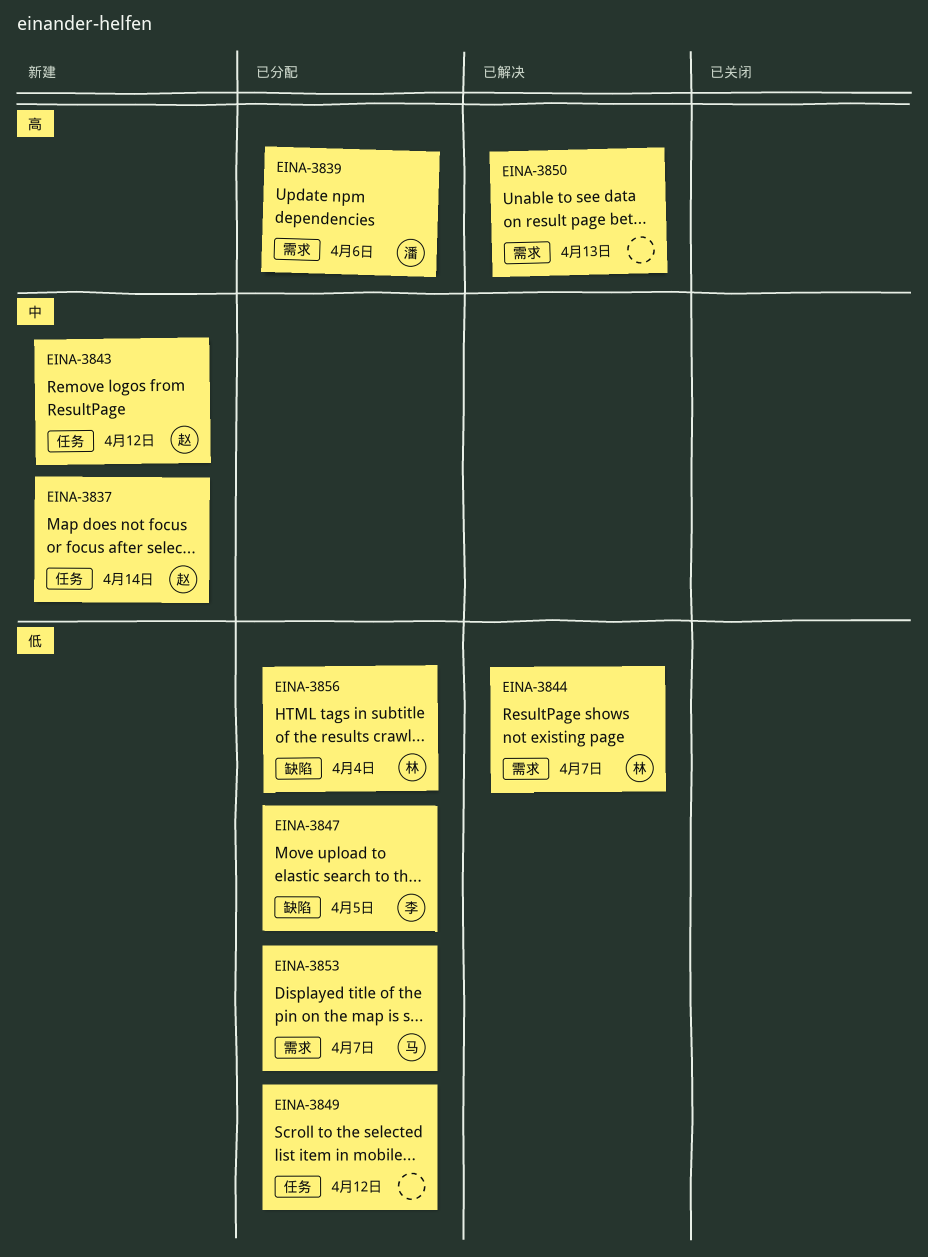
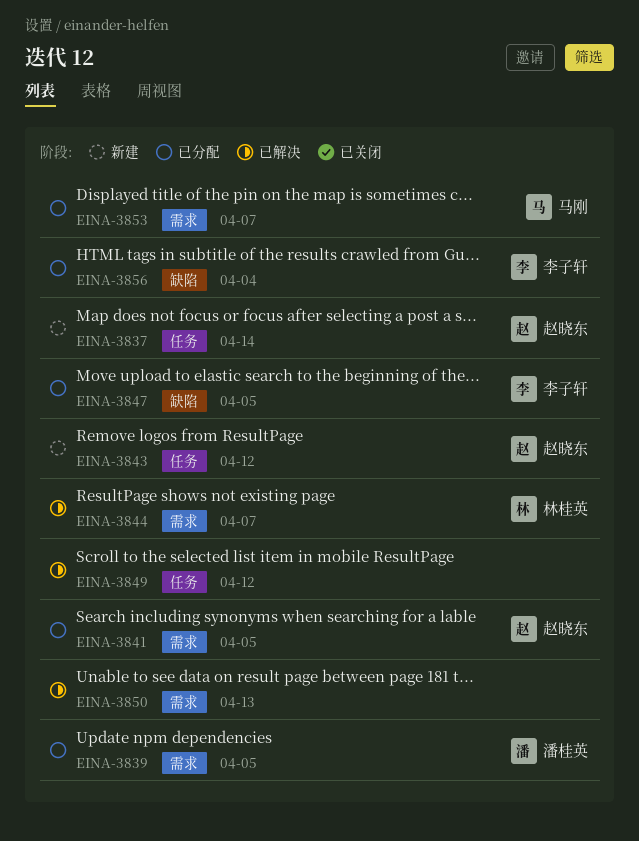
EINA-3839, due: Apr 6 -> Apr 5
EINA-3841: none -> present
EINA-3849, status: 已分配 -> 已解决
EINA-3856, owner: 林桂英 -> 李子轩

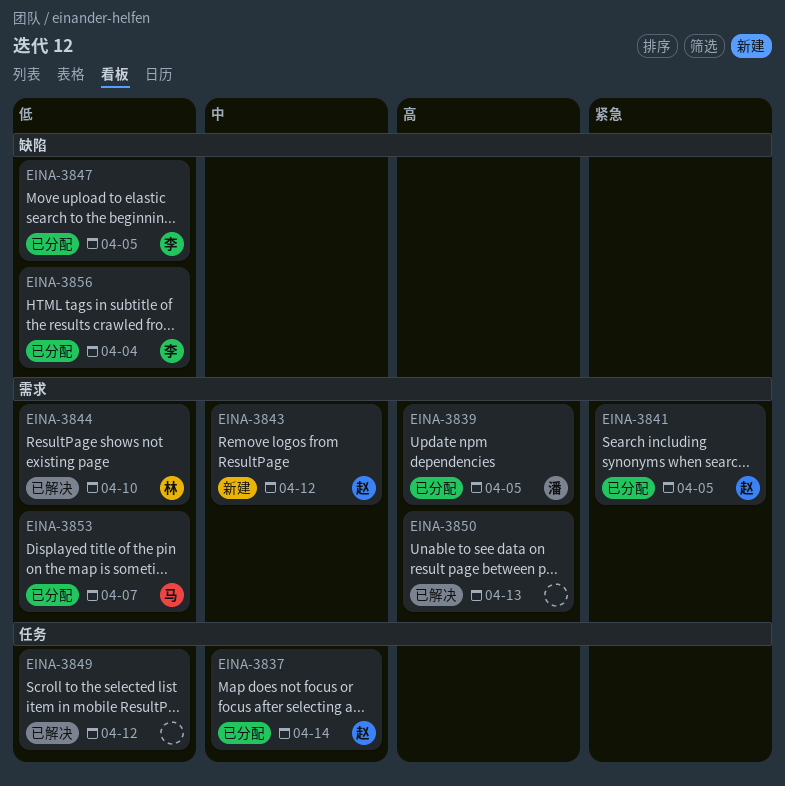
EINA-3837, status: 新建 -> 已分配
EINA-3843, label: 任务 -> 需求
EINA-3844, due: Apr 7 -> Apr 10

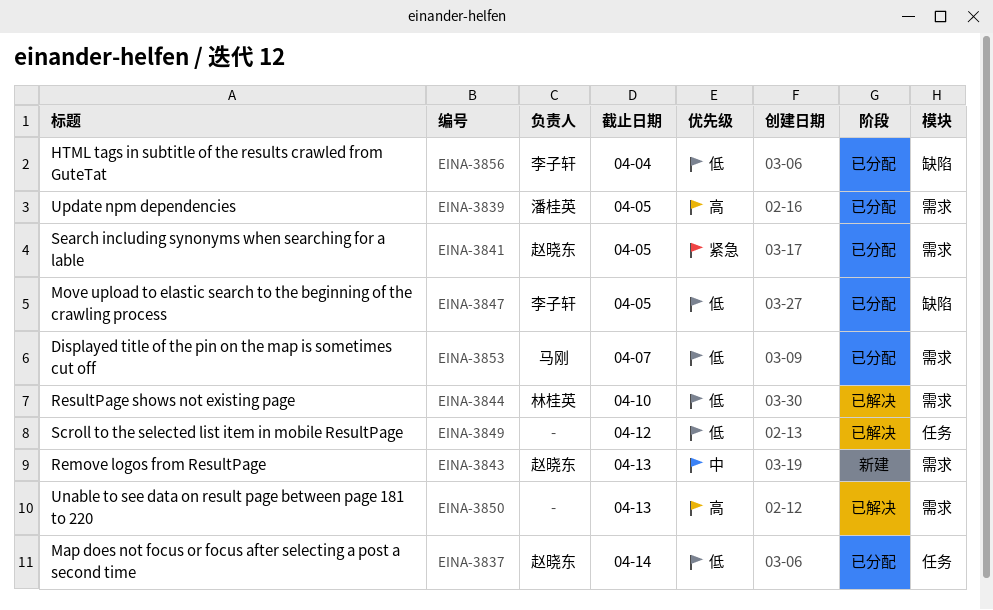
EINA-3837, priority: 中 -> 低
EINA-3843, due: Apr 12 -> Apr 13

